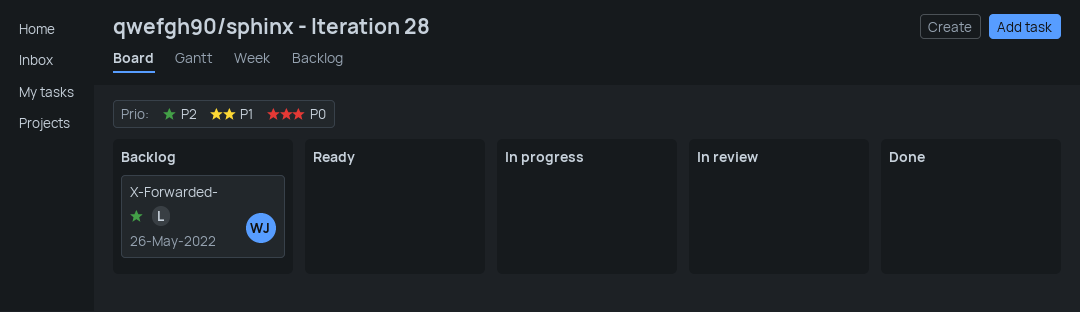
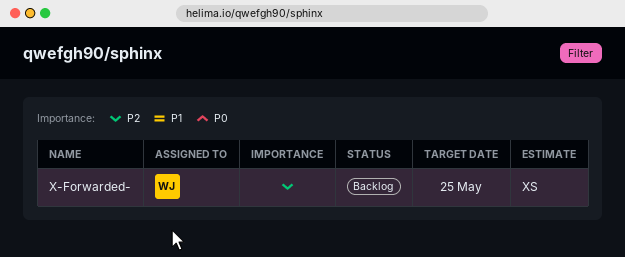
X-Forwarded-, estimate: L -> XS
X-Forwarded-, due: May 26 -> May 25

